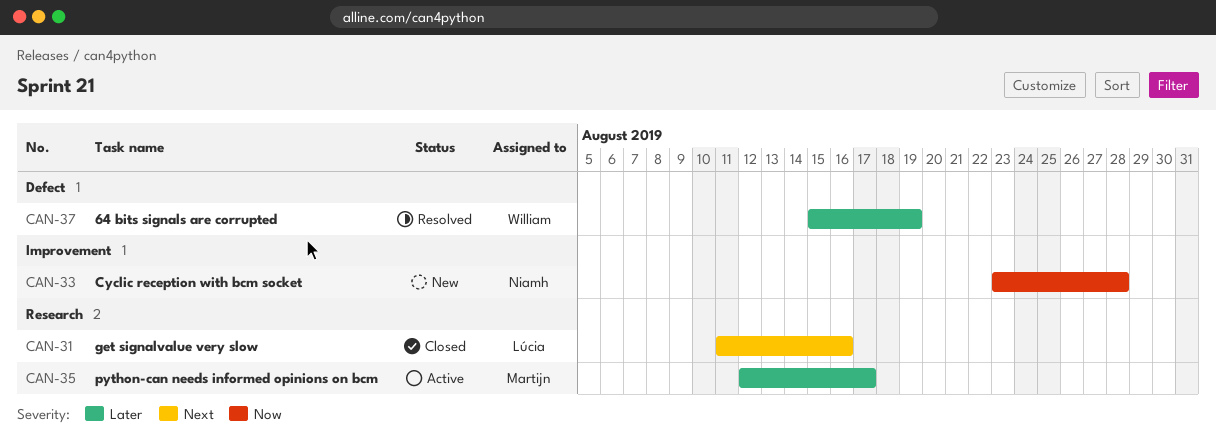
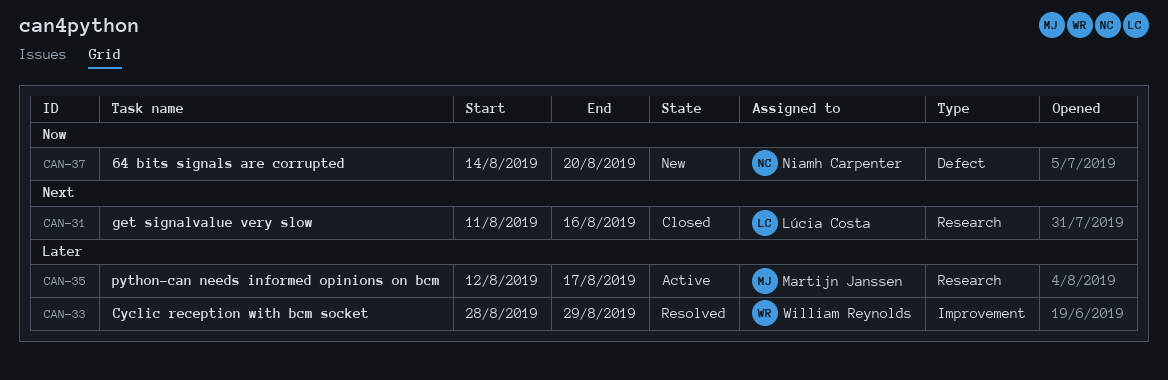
CAN-33, status: New -> Resolved
CAN-33, owner: Niamh Carpenter -> William Reynolds
CAN-33, priority: Now -> Later
CAN-33, start: Aug 23 -> Aug 28
CAN-33, due: Aug 28 -> Aug 29
CAN-37, status: Resolved -> New
CAN-37, owner: William Reynolds -> Niamh Carpenter
CAN-37, priority: Later -> Now
CAN-37, start: Aug 15 -> Aug 14
CAN-37, due: Aug 19 -> Aug 20

